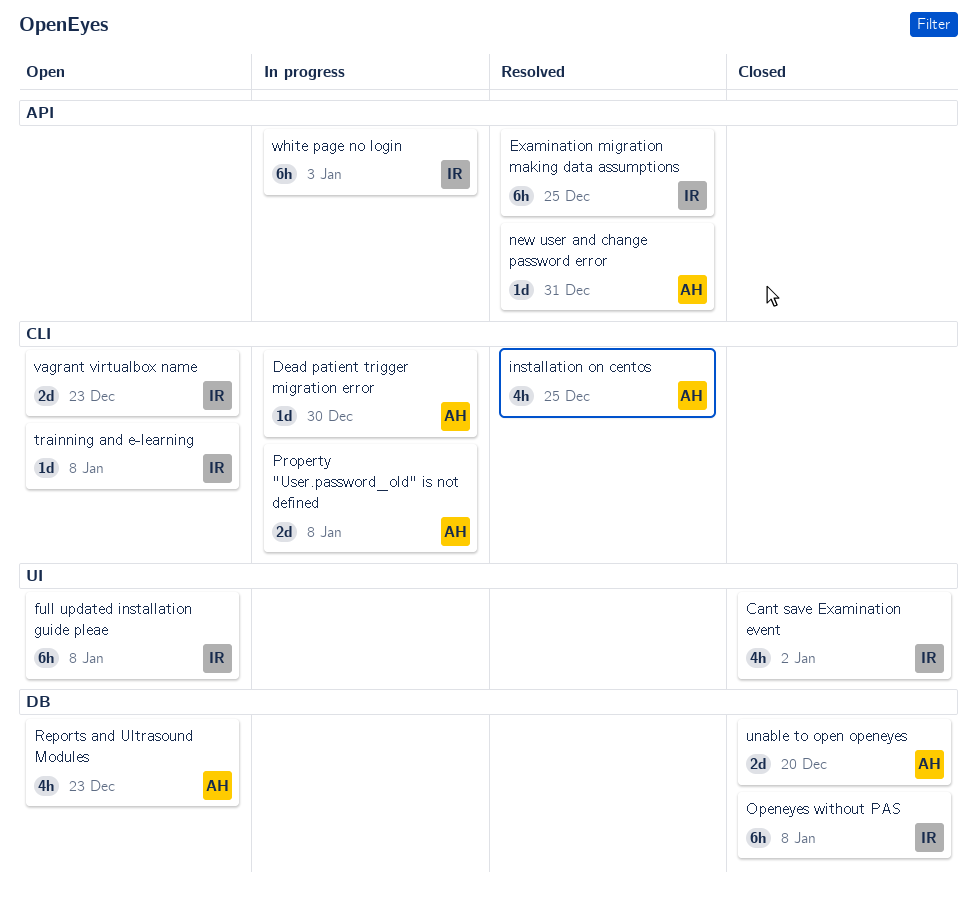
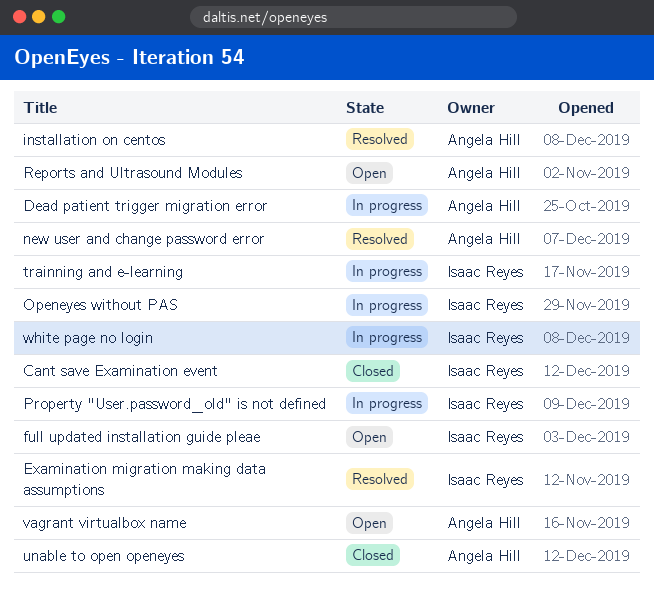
Openeyes without PAS, status: Closed -> In progress
Property "User.password_old" is not defined, owner: Angela Hill -> Isaac Reyes
trainning and e-learning, status: Open -> In progress
vagrant virtualbox name, owner: Isaac Reyes -> Angela Hill

